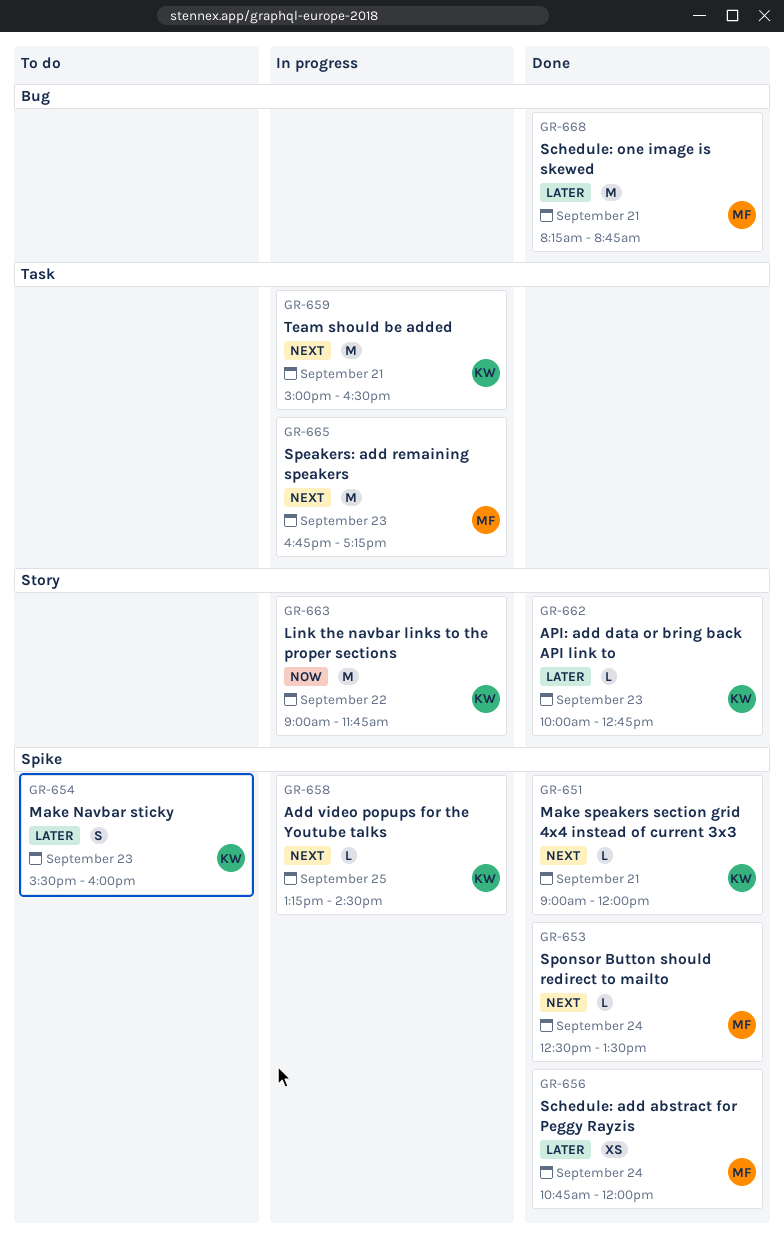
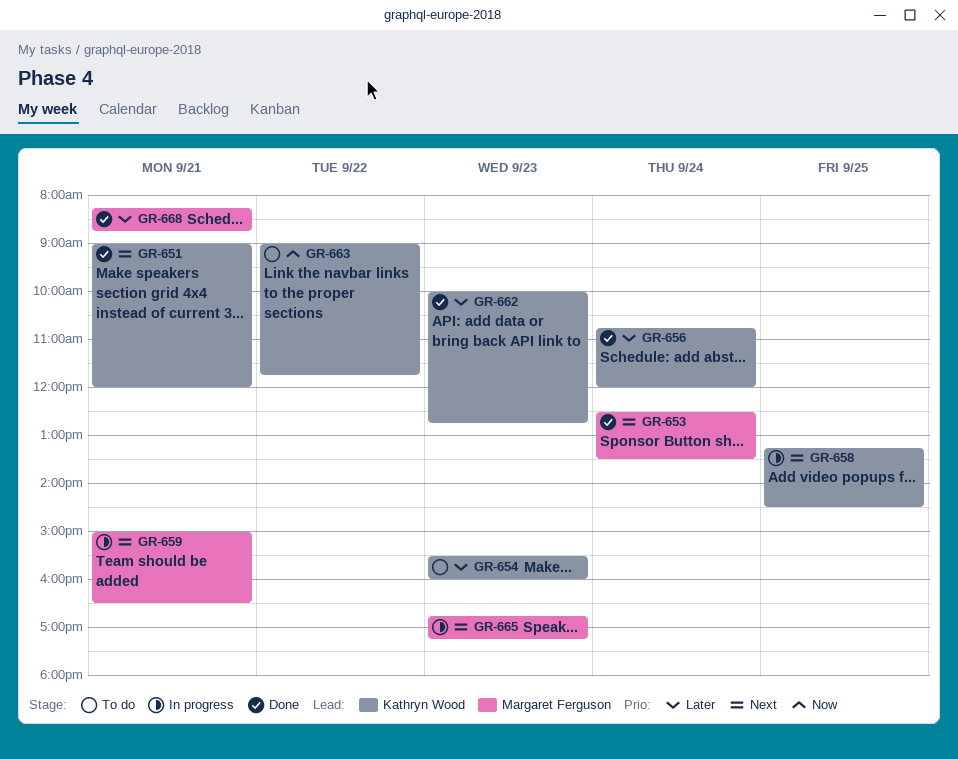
GR-656, owner: Margaret Ferguson -> Kathryn Wood
GR-659, owner: Kathryn Wood -> Margaret Ferguson
GR-663, status: In progress -> To do

